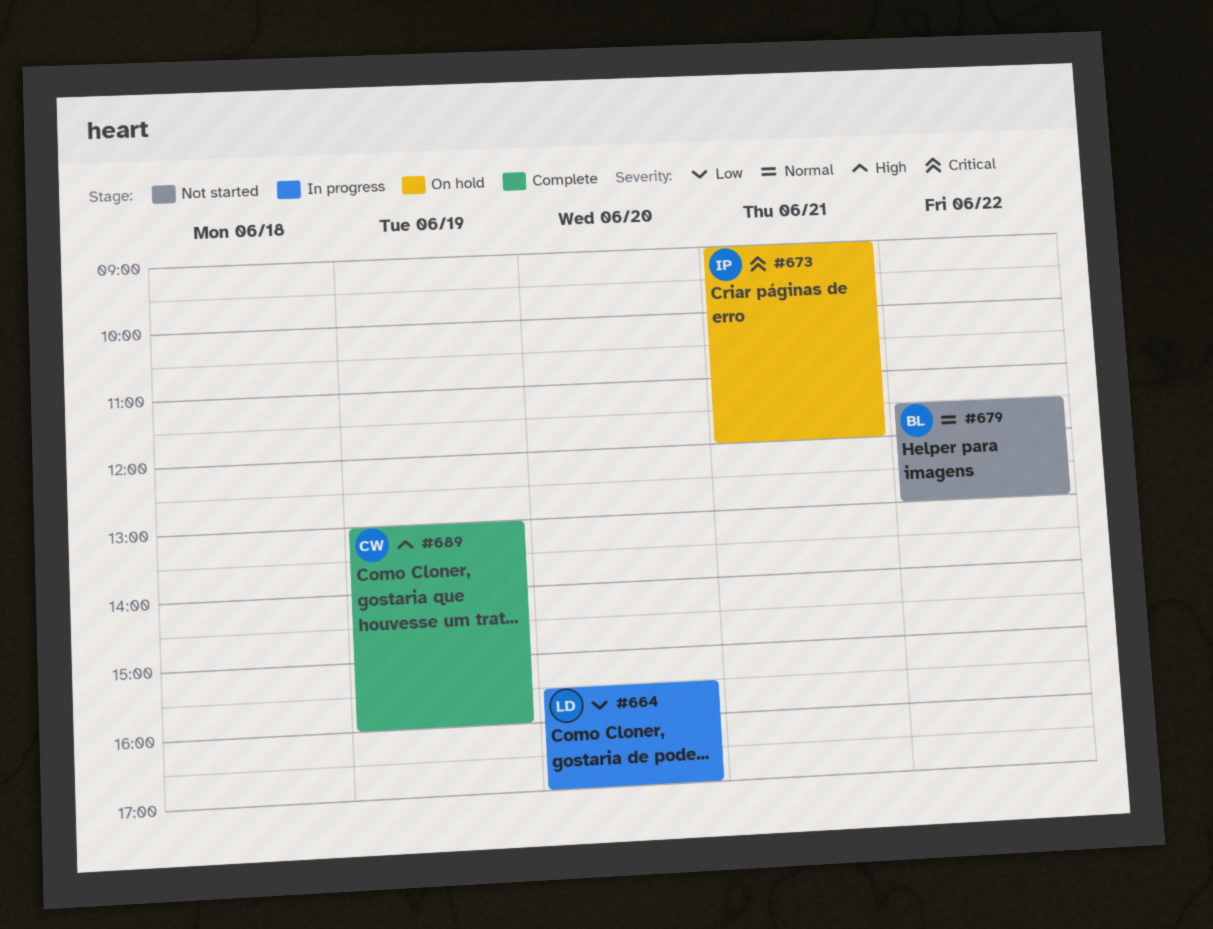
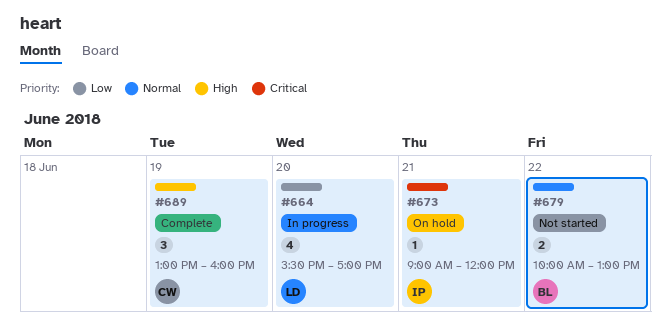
#679, begins: 11:30 -> 10:00

